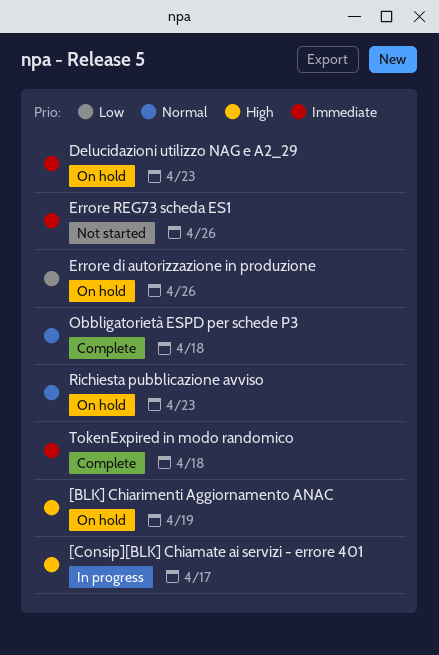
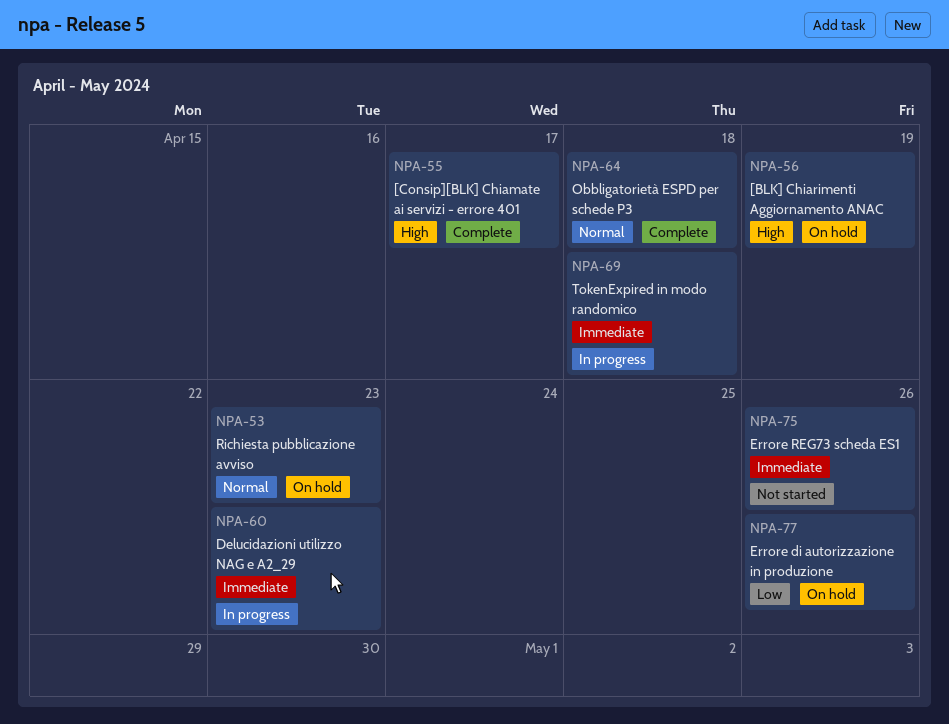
[Consip][BLK] Chiamate ai servizi - errore 401, status: In progress -> Complete
Delucidazioni utilizzo NAG e A2_29, status: On hold -> In progress
TokenExpired in modo randomico, status: Complete -> In progress

